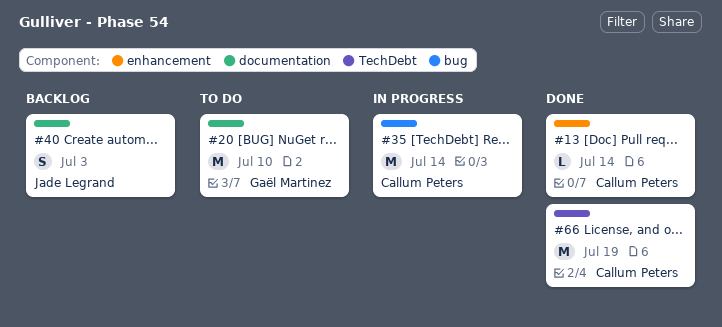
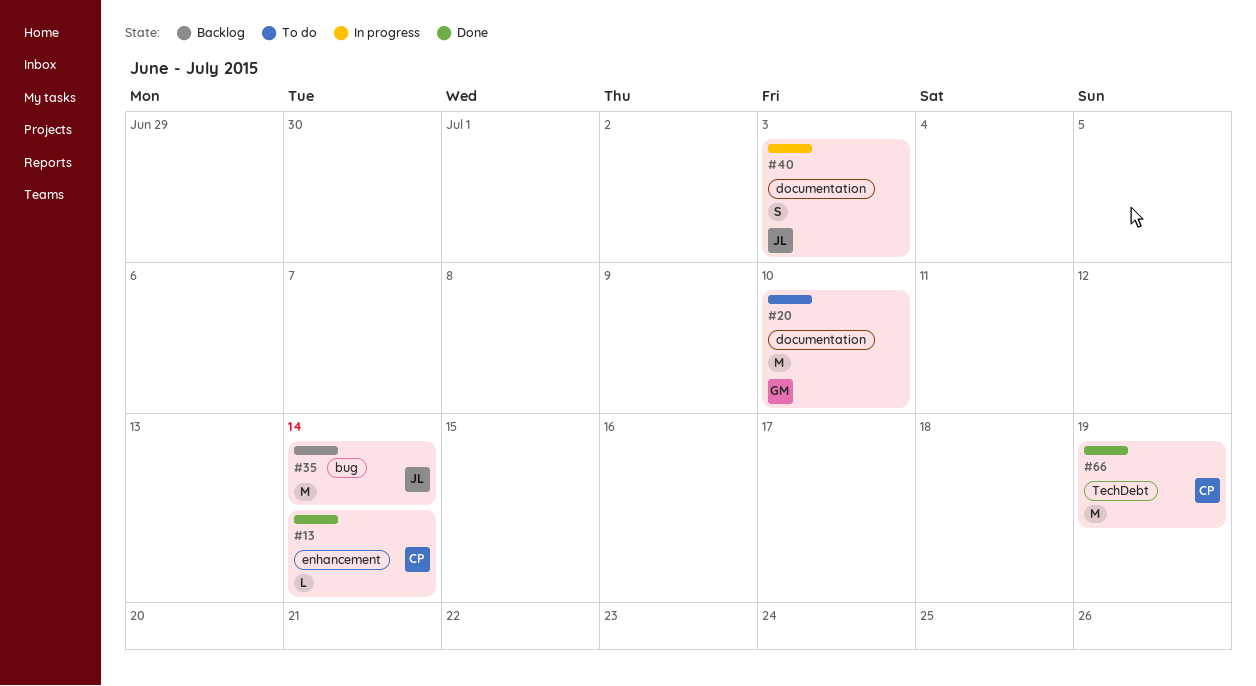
#35, status: In progress -> Backlog
#35, owner: Callum Peters -> Jade Legrand
#40, status: Backlog -> In progress

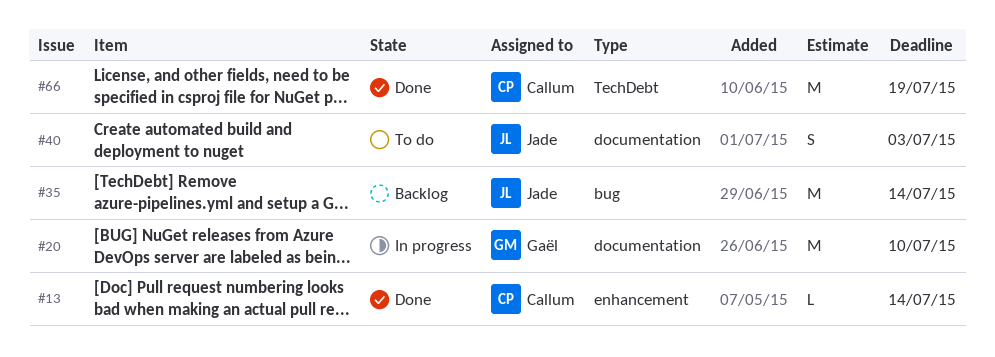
#20, status: To do -> In progress
#40, status: In progress -> To do

